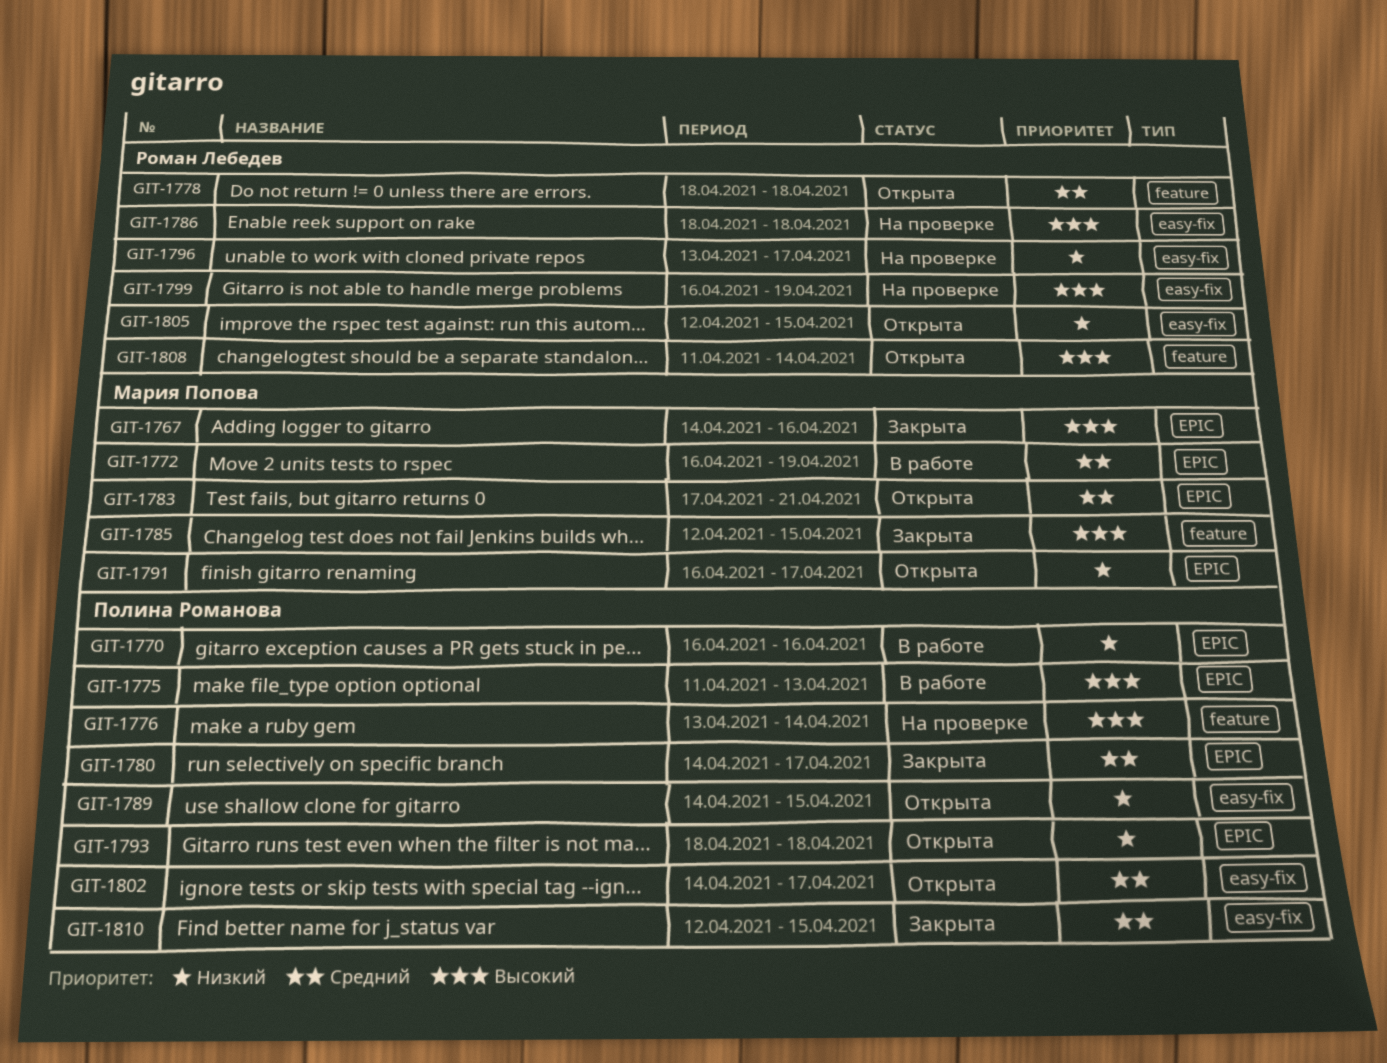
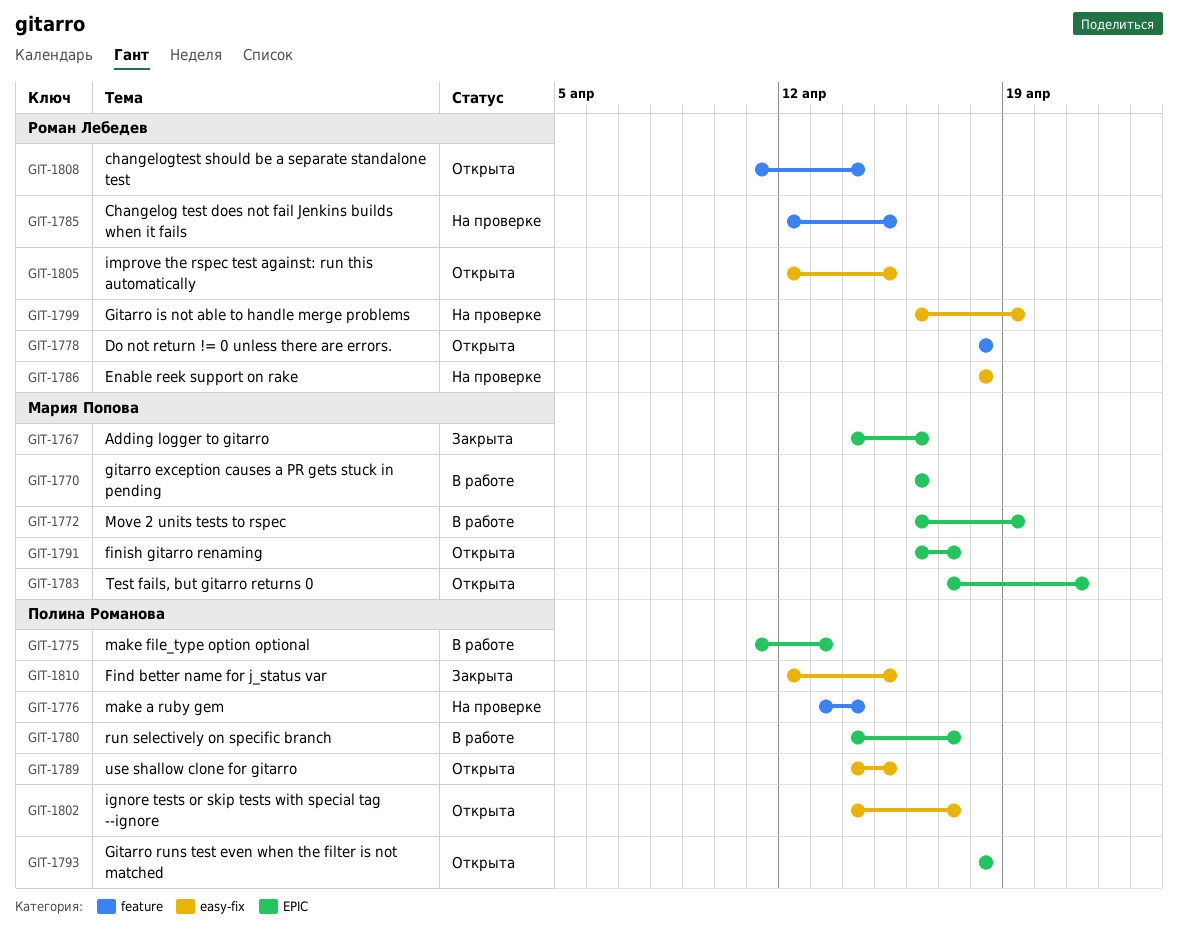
GIT-1770, owner: Полина Романова -> Мария Попова
GIT-1780, status: Закрыта -> В работе
GIT-1785, status: Закрыта -> На проверке
GIT-1785, owner: Мария Попова -> Роман Лебедев
GIT-1796: present -> none

